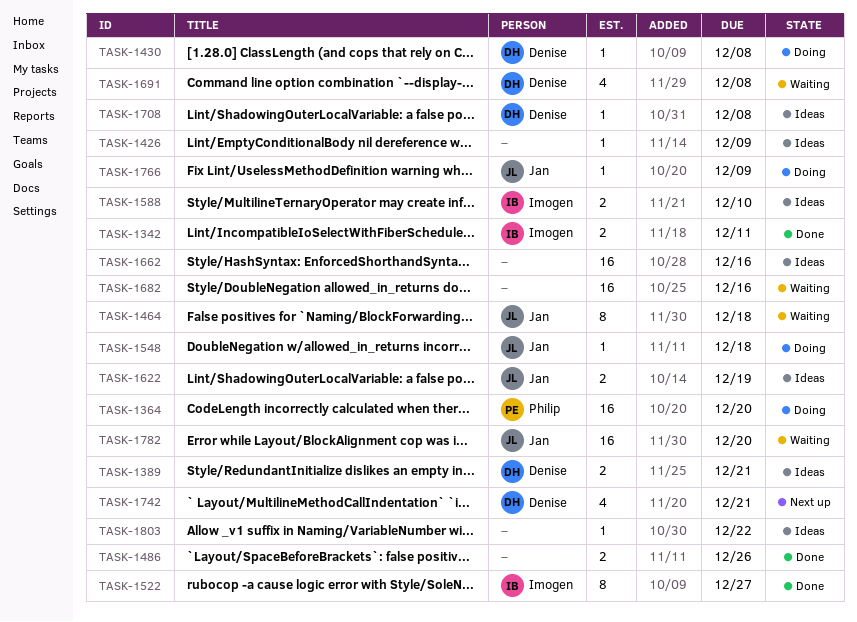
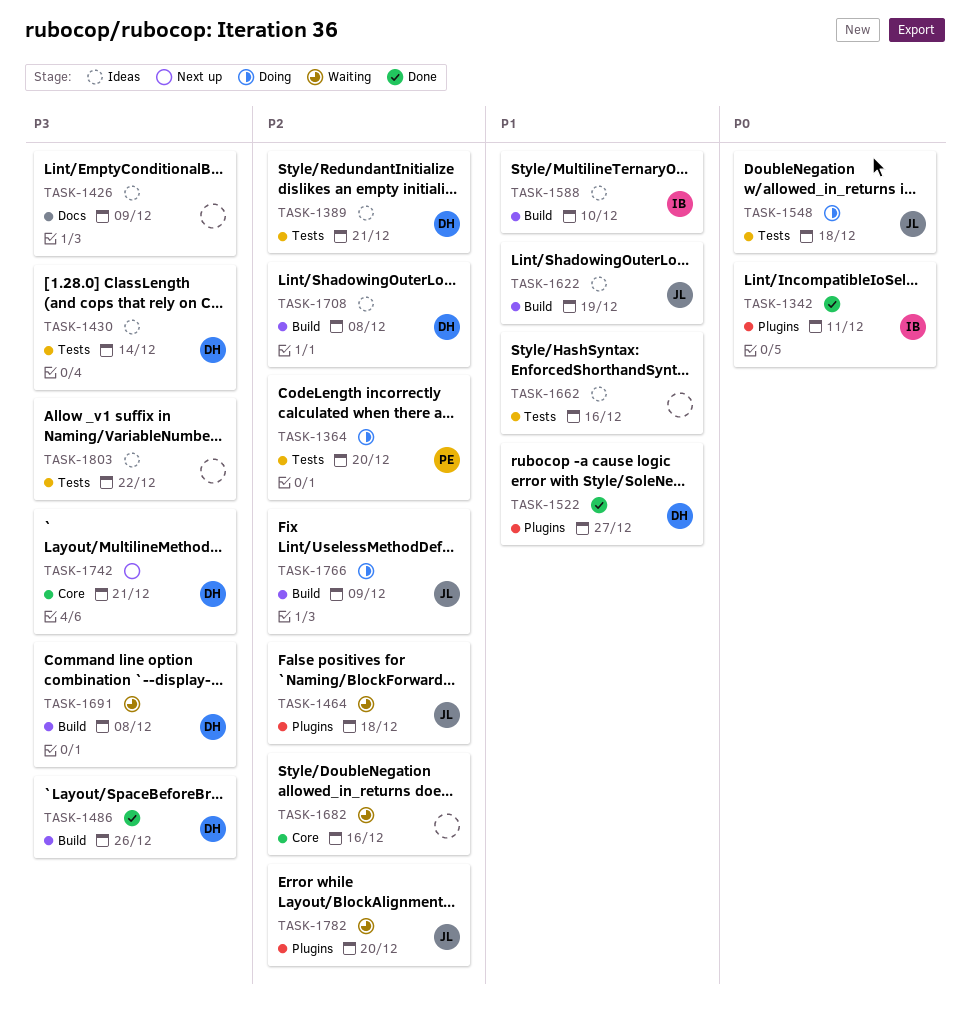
TASK-1430, status: Doing -> Ideas
TASK-1430, due: Dec 8 -> Dec 14
TASK-1486, owner: none -> Denise
TASK-1522, owner: Imogen -> Denise

